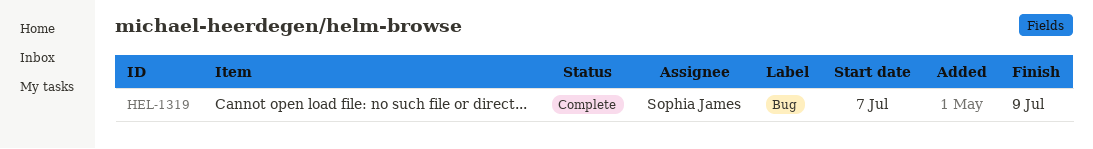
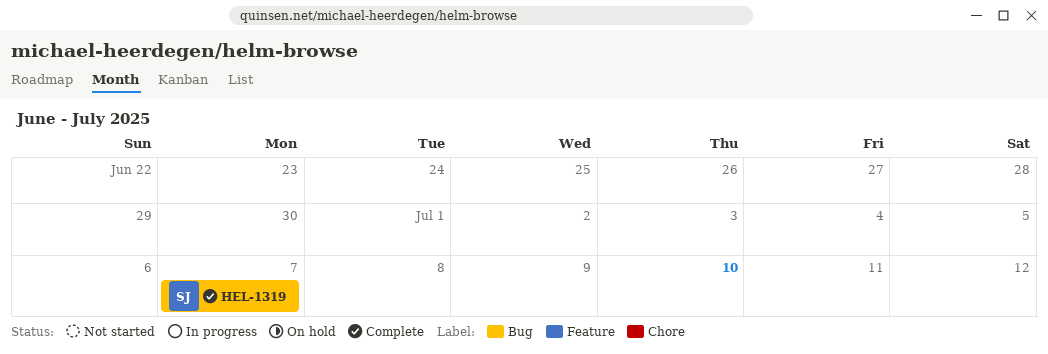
HEL-1319, due: Jul 9 -> Jul 7

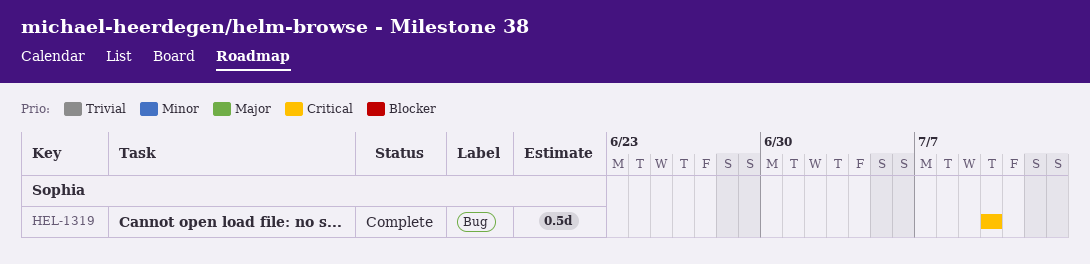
HEL-1319, start: Jul 7 -> Jul 10
HEL-1319, due: Jul 7 -> Jul 10

